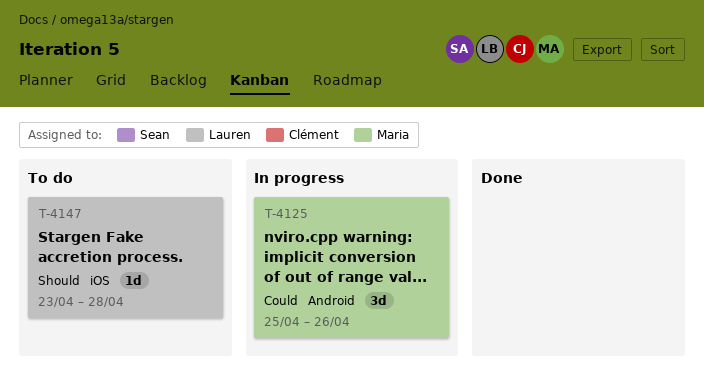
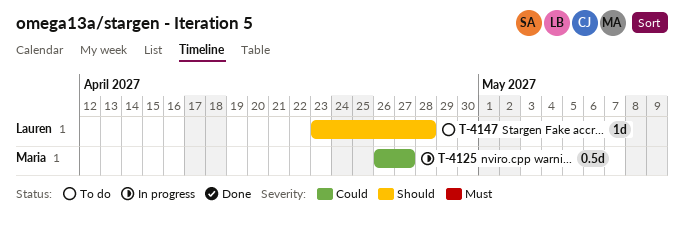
T-4125, estimate: 3d -> 0.5d
T-4125, start: Apr 25 -> Apr 26
T-4125, due: Apr 26 -> Apr 27

